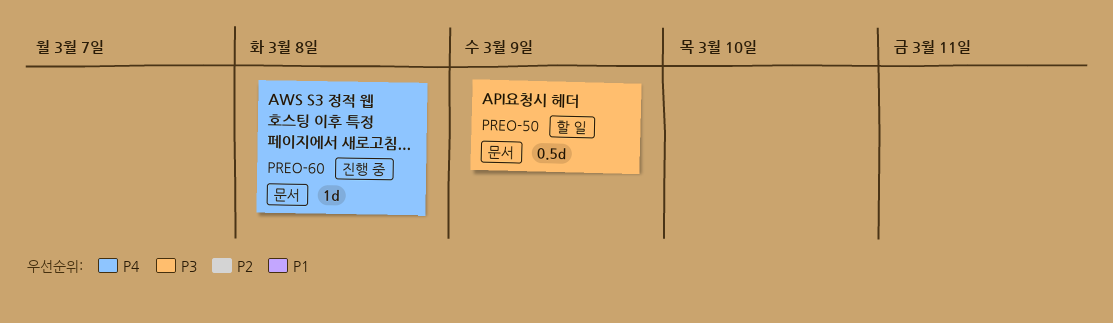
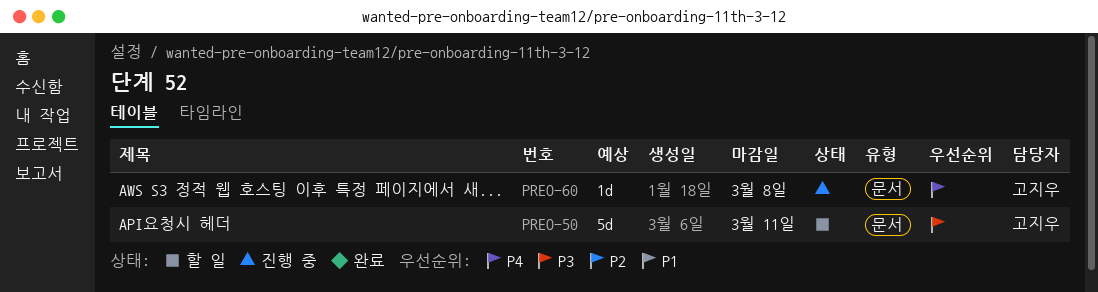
PREO-50, estimate: 0.5d -> 5d
PREO-50, due: Mar 9 -> Mar 11

